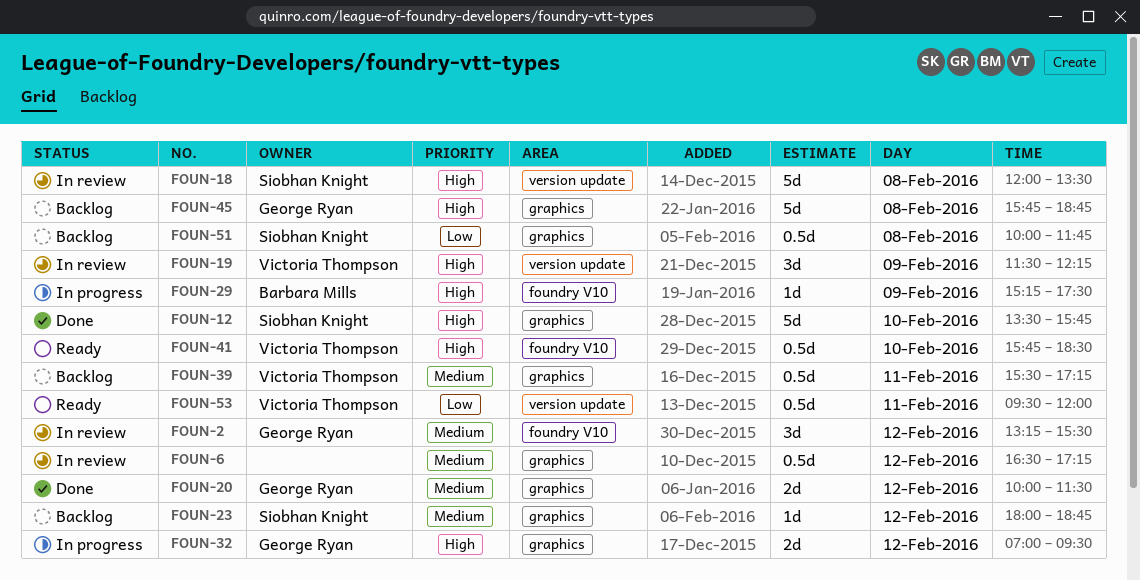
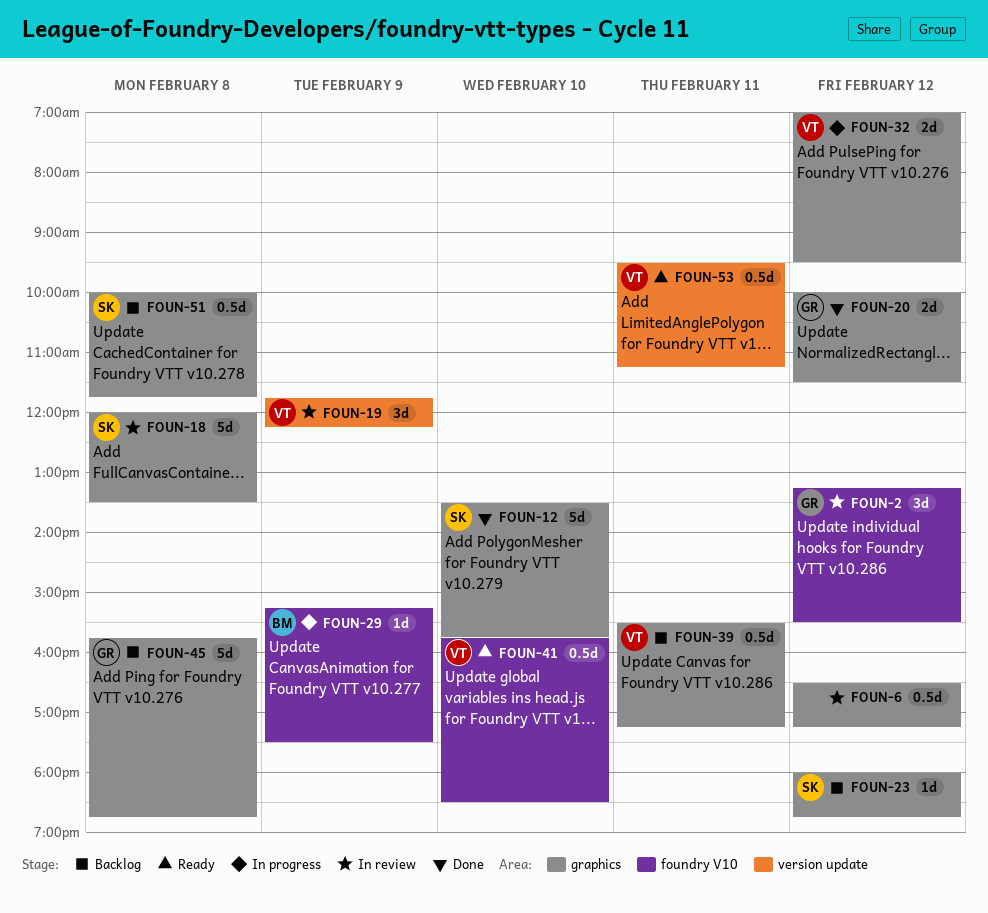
FOUN-18, label: version update -> graphics
FOUN-19, begins: 11:30 -> 11:45
FOUN-32, owner: George Ryan -> Victoria Thompson
FOUN-53, ends: 12:00 -> 11:15

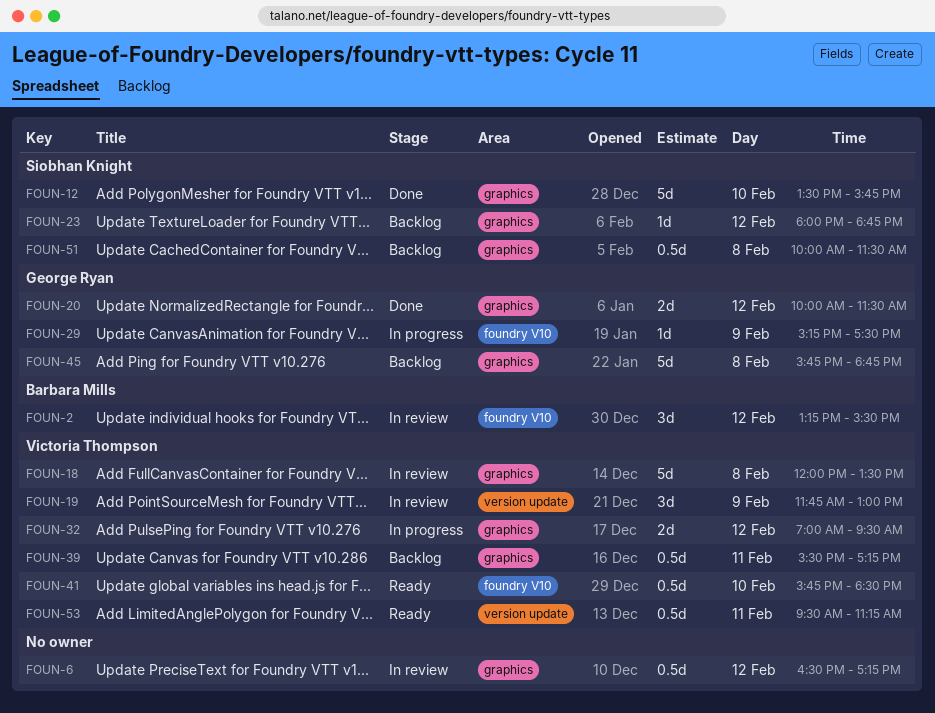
FOUN-2, owner: George Ryan -> Barbara Mills
FOUN-18, owner: Siobhan Knight -> Victoria Thompson
FOUN-19, ends: 12:15 -> 13:00
FOUN-29, owner: Barbara Mills -> George Ryan
FOUN-51, ends: 11:45 -> 11:30

